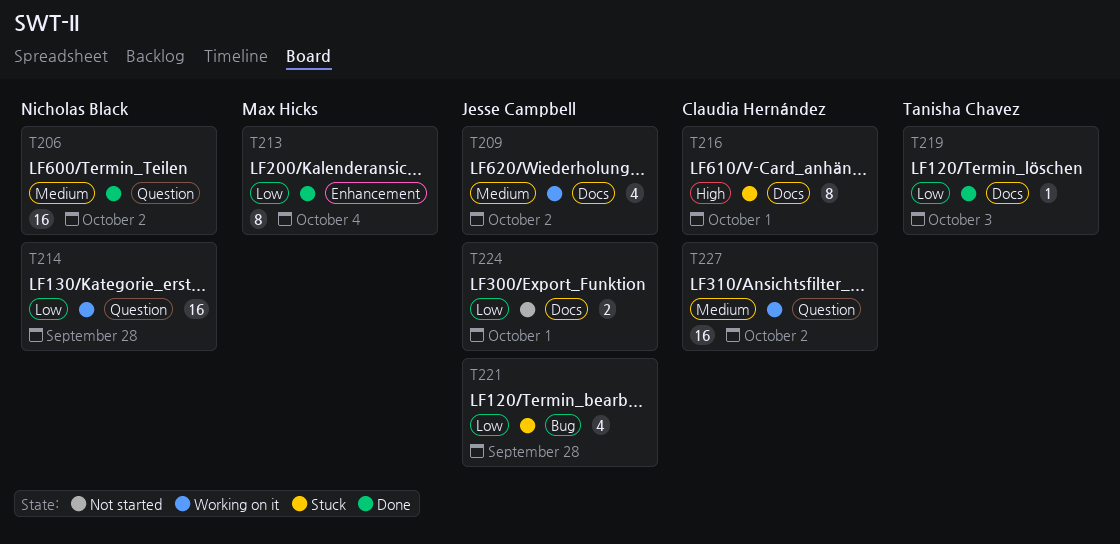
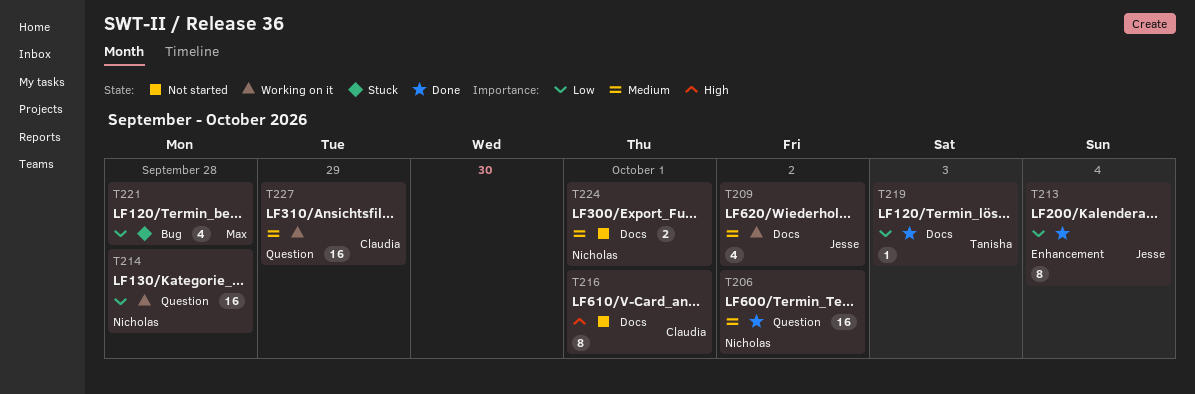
T213, owner: Max Hicks -> Jesse Campbell
T216, status: Stuck -> Not started
T221, owner: Jesse Campbell -> Max Hicks
T224, owner: Jesse Campbell -> Nicholas Black
T224, priority: Low -> Medium
T227, due: Oct 2 -> Sep 29

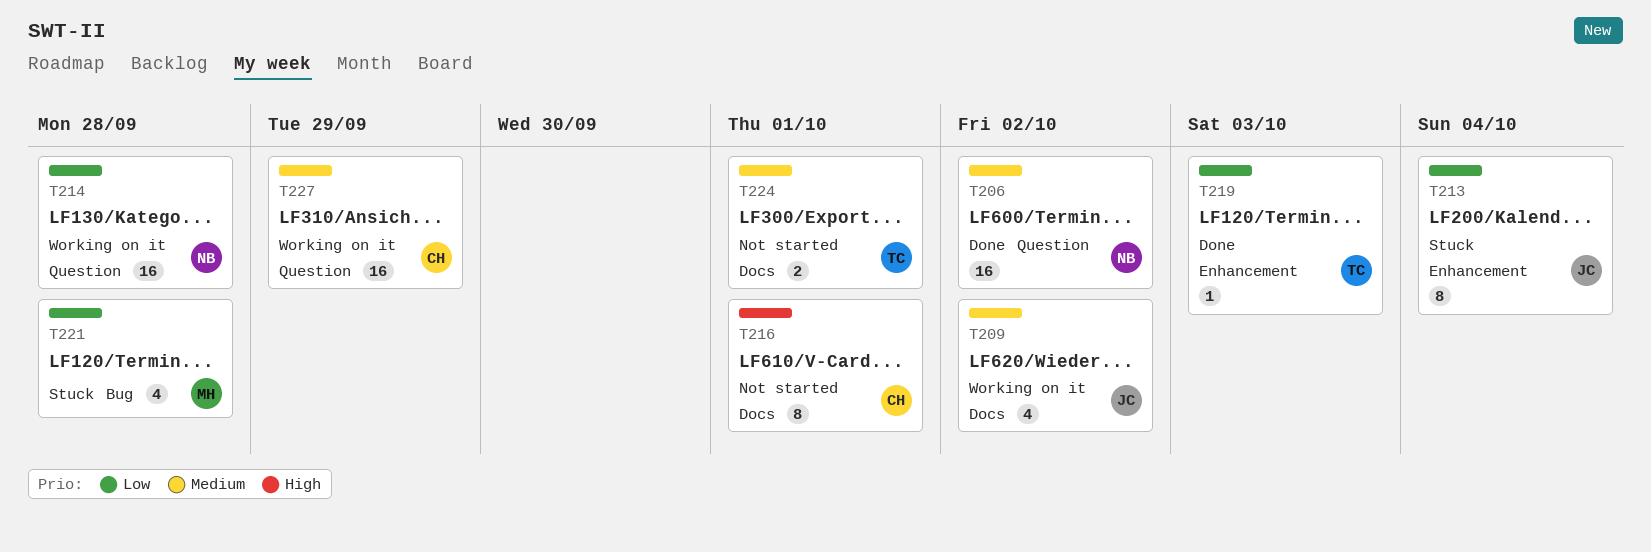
T213, status: Done -> Stuck
T219, label: Docs -> Enhancement
T224, owner: Nicholas -> Tanisha

